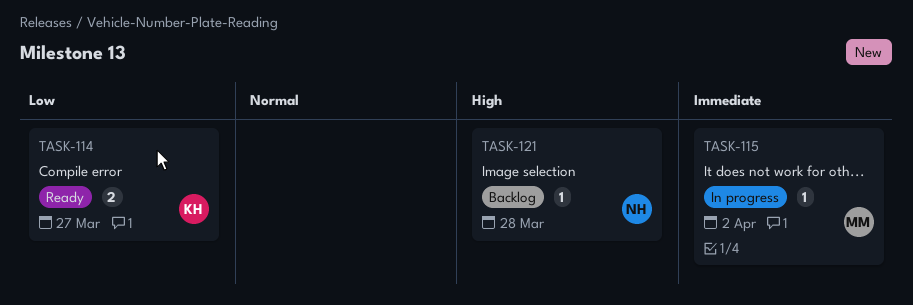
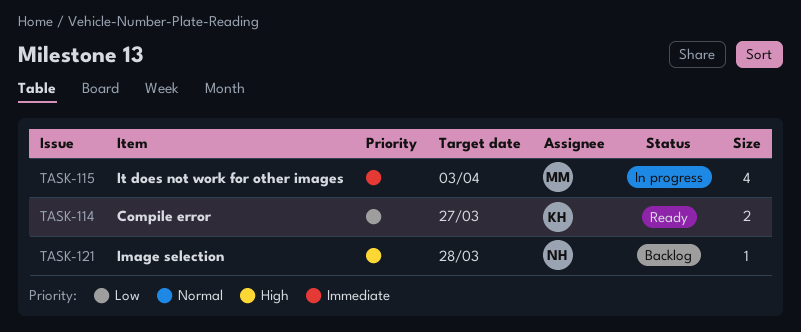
TASK-115, estimate: 1 -> 4
TASK-115, due: Apr 2 -> Apr 3

